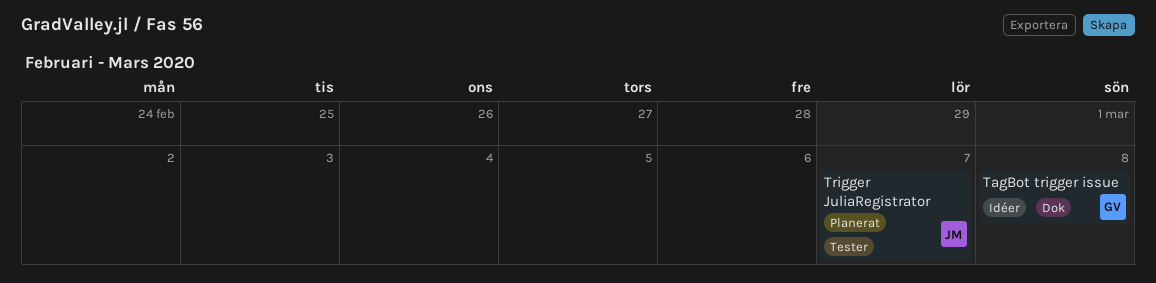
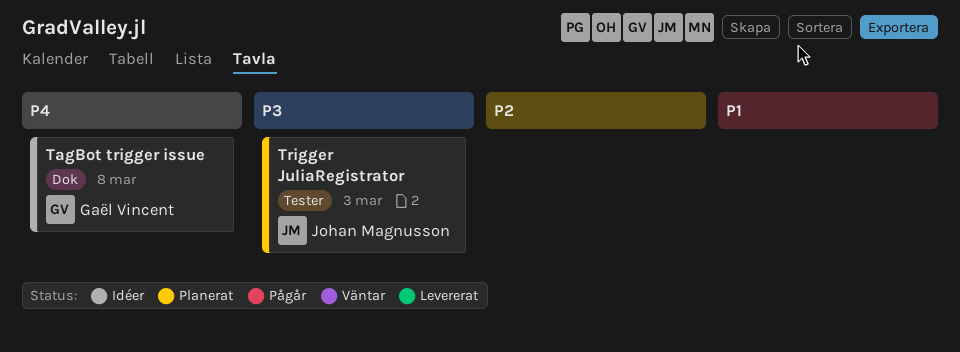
Trigger JuliaRegistrator, due: Mar 7 -> Mar 3

